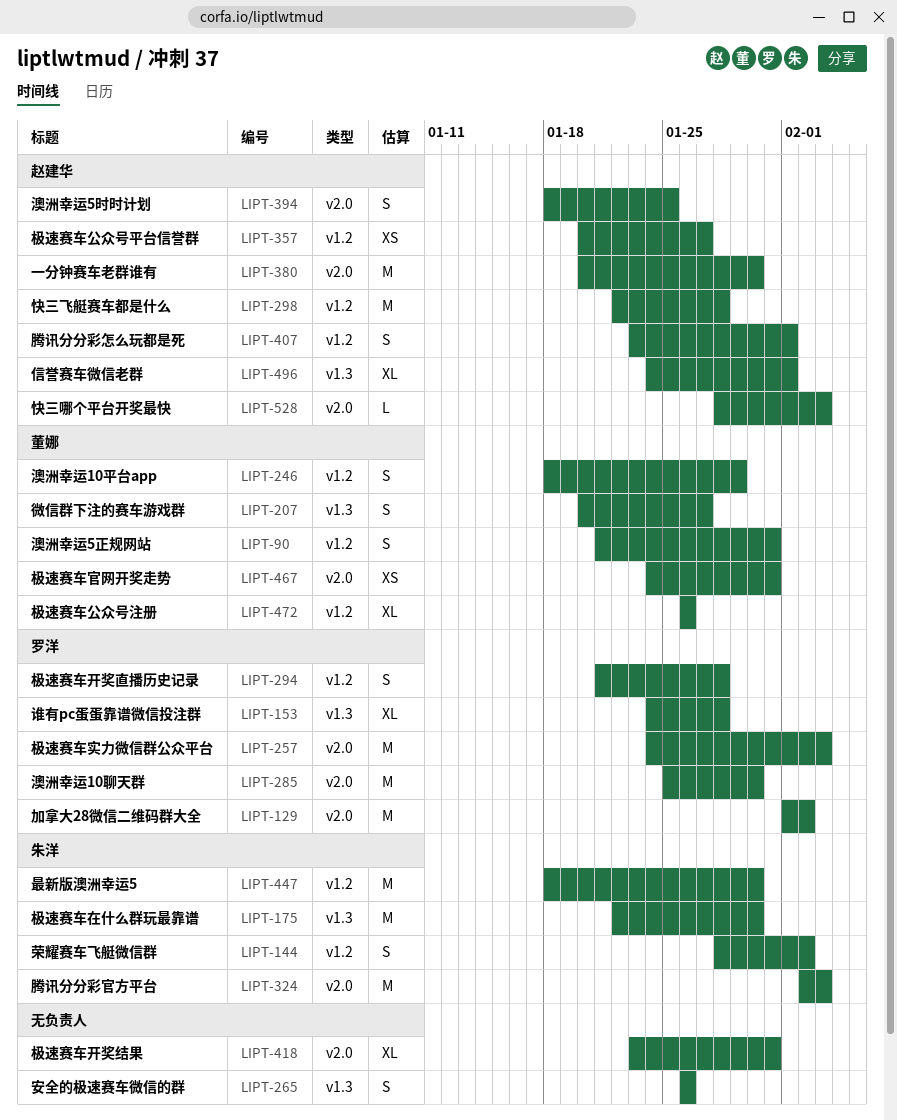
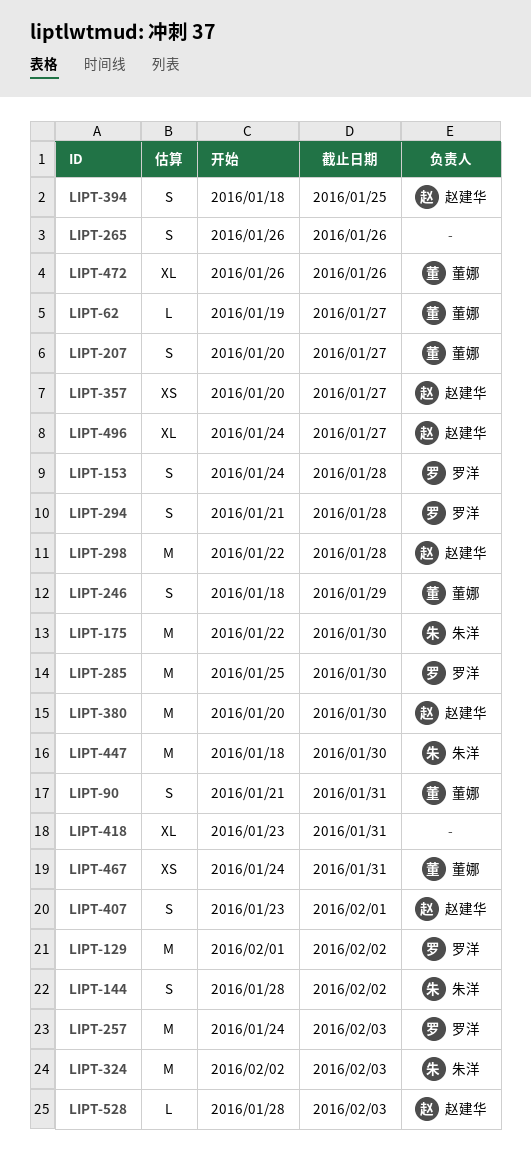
LIPT-62: none -> present
LIPT-153, estimate: XL -> S
LIPT-496, due: Feb 1 -> Jan 27

